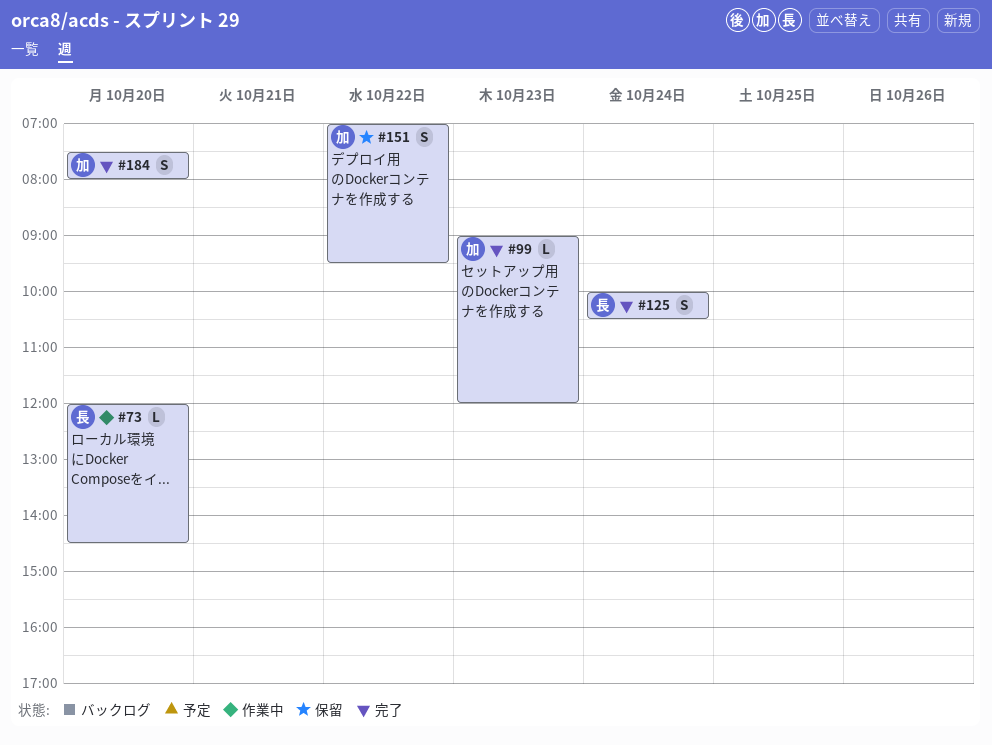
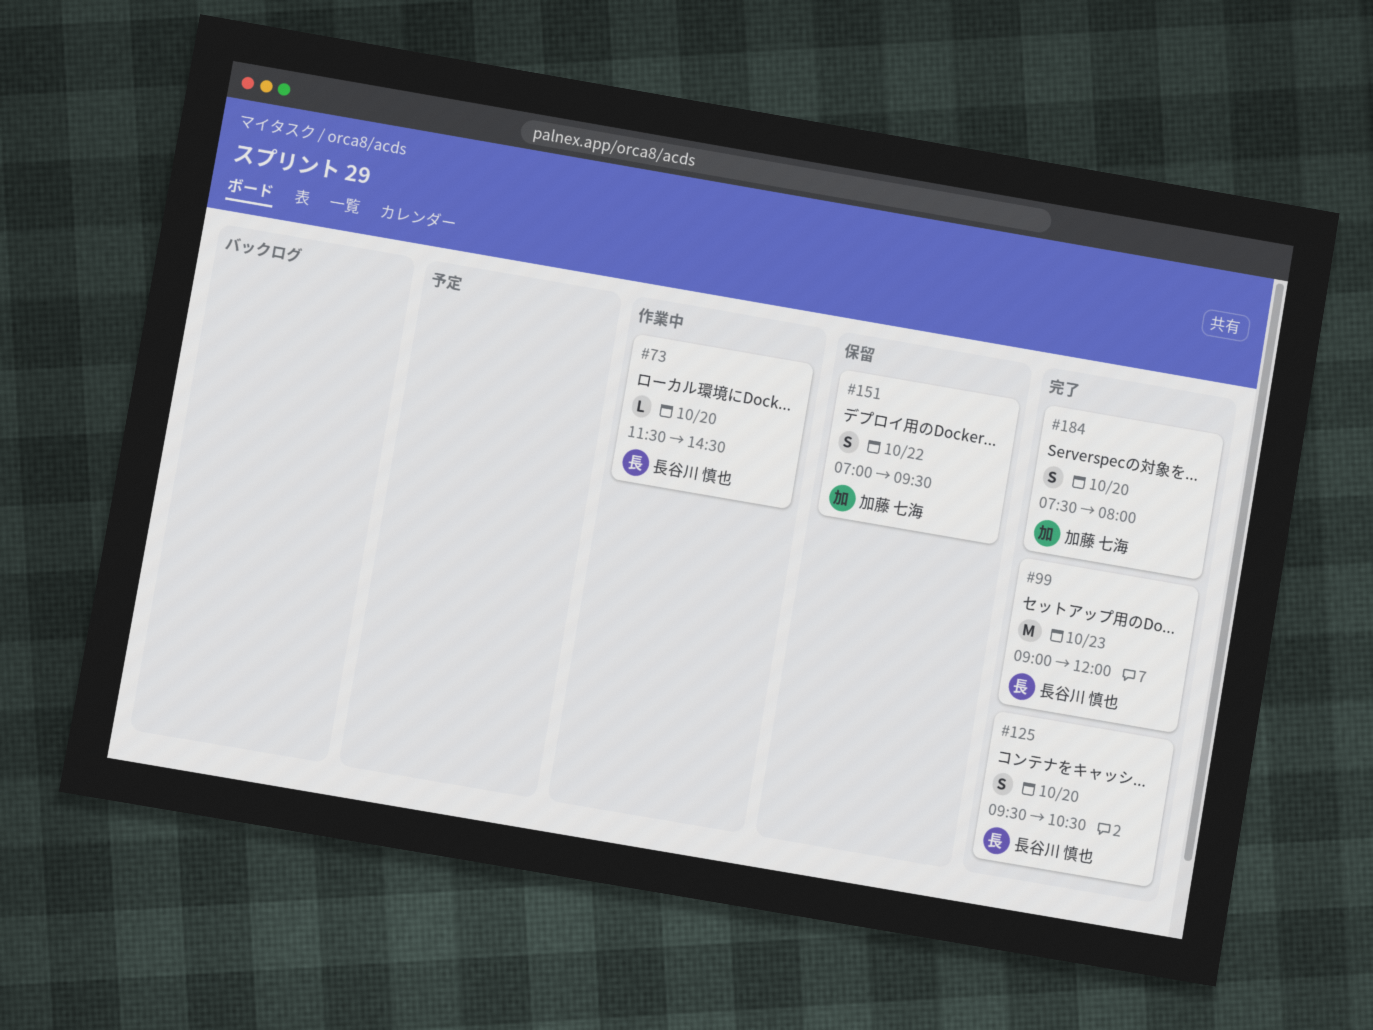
#73, begins: 12:00 -> 11:30
#99, owner: 加藤 七海 -> 長谷川 慎也
#99, estimate: L -> M
#125, day: Oct 24 -> Oct 20
#125, begins: 10:00 -> 09:30

